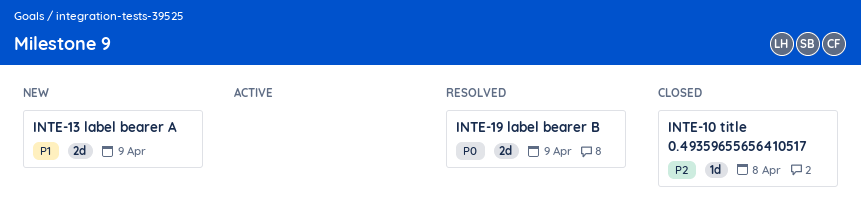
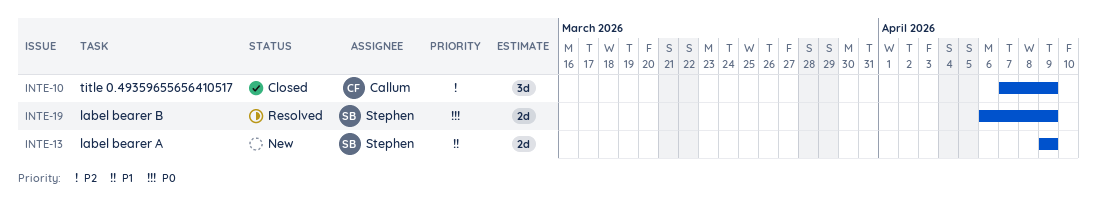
INTE-10, estimate: 1d -> 3d
INTE-10, due: Apr 8 -> Apr 9

